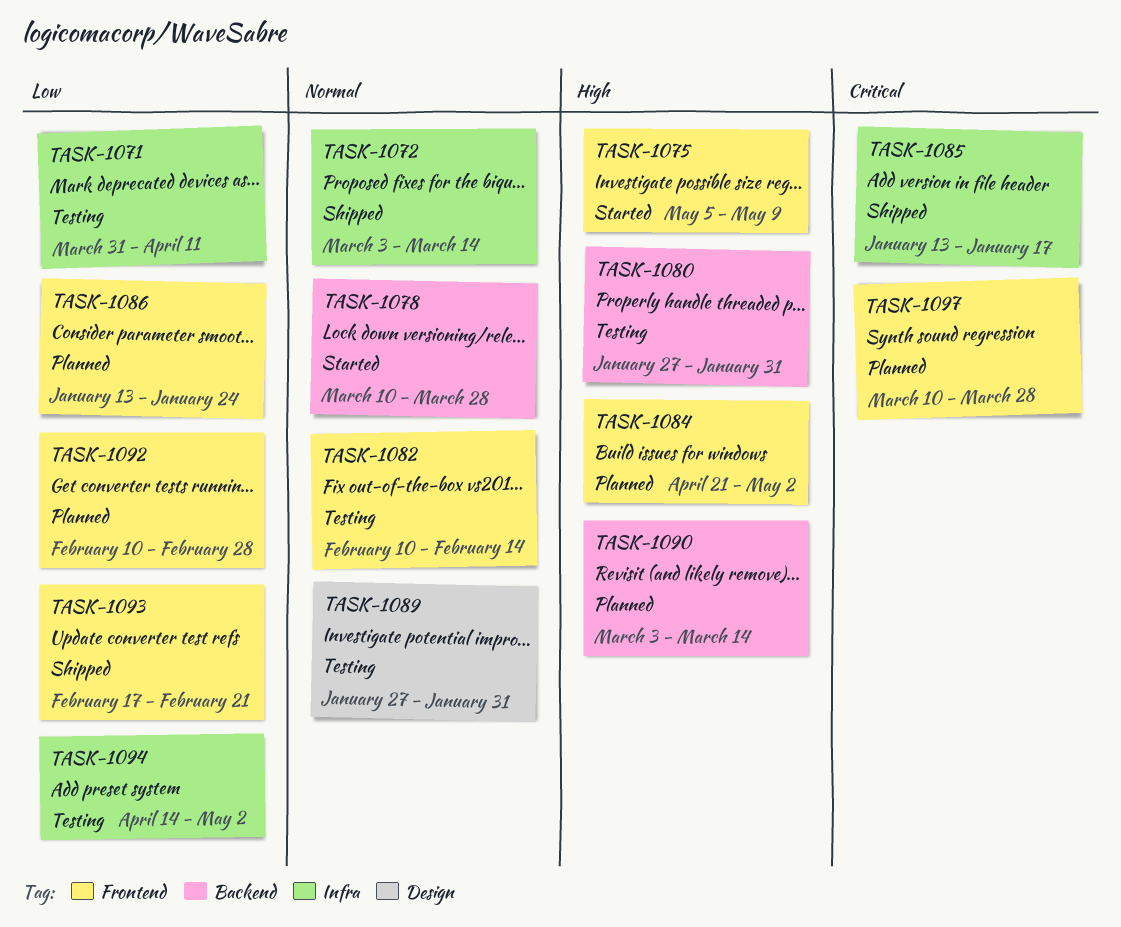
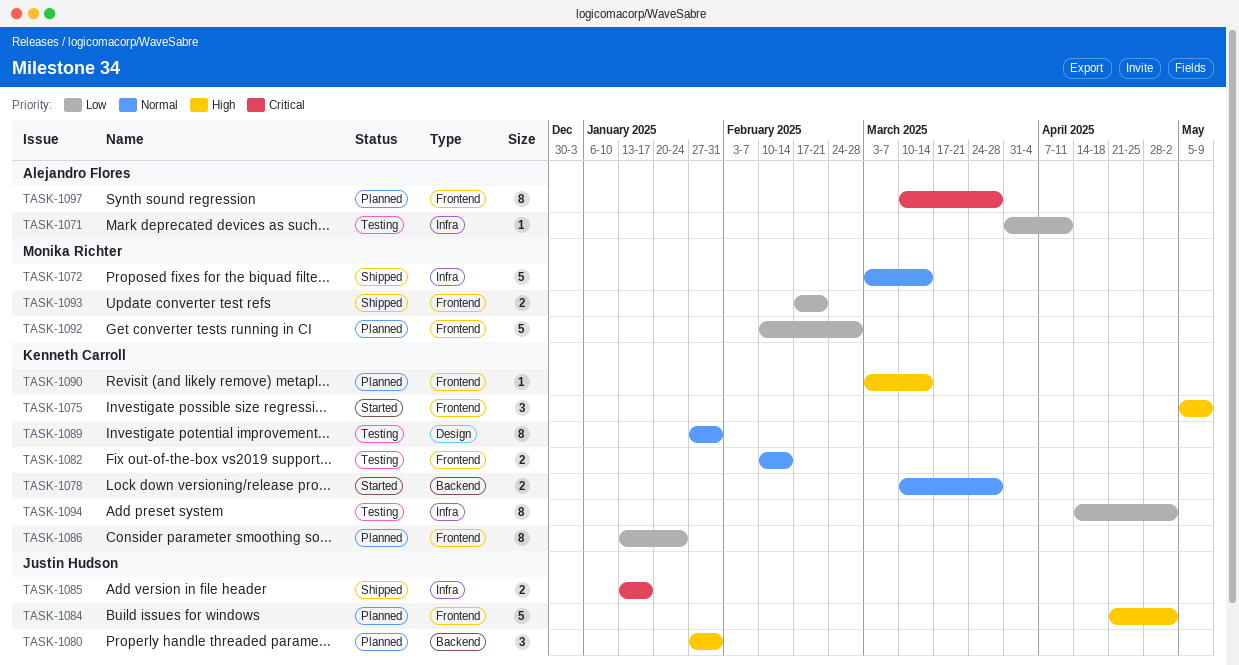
TASK-1080, status: Testing -> Planned
TASK-1090, label: Backend -> Frontend

